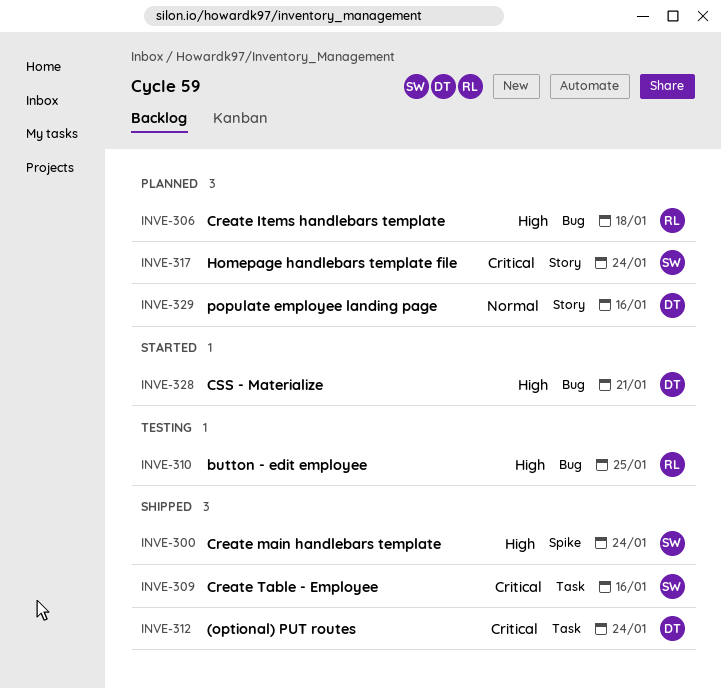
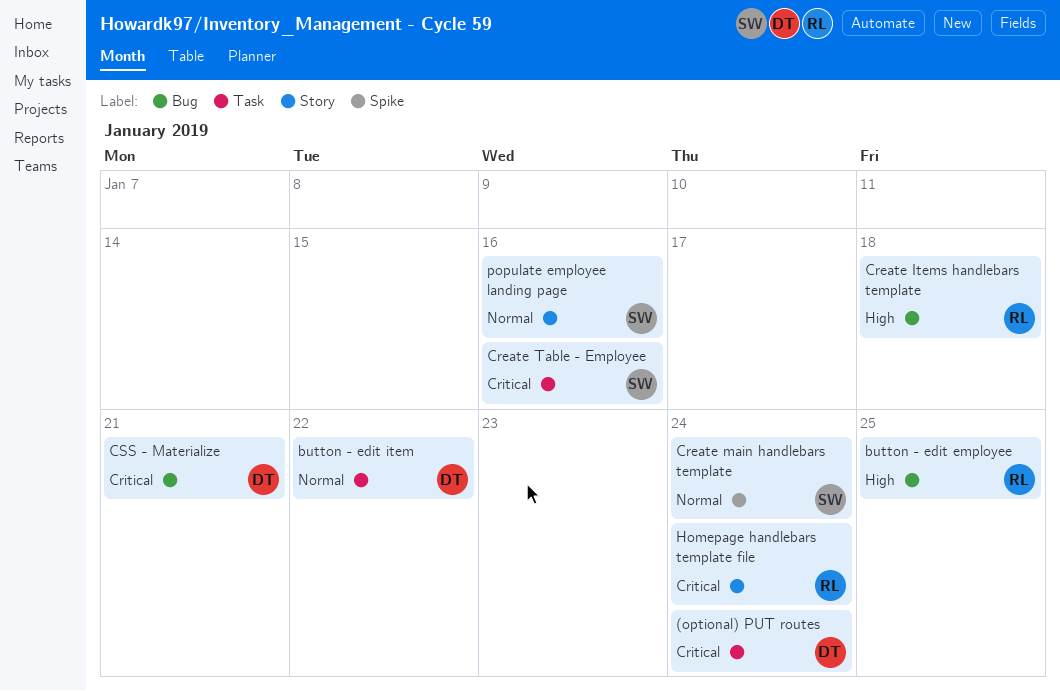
button - edit item: none -> present
Create main handlebars template, priority: High -> Normal
CSS - Materialize, priority: High -> Critical
Homepage handlebars template file, owner: SW -> RL
populate employee landing page, owner: DT -> SW

